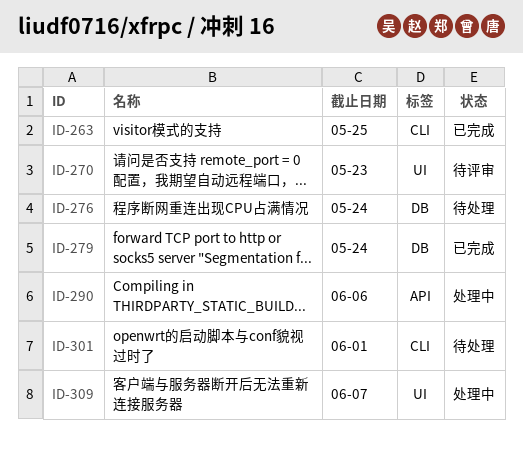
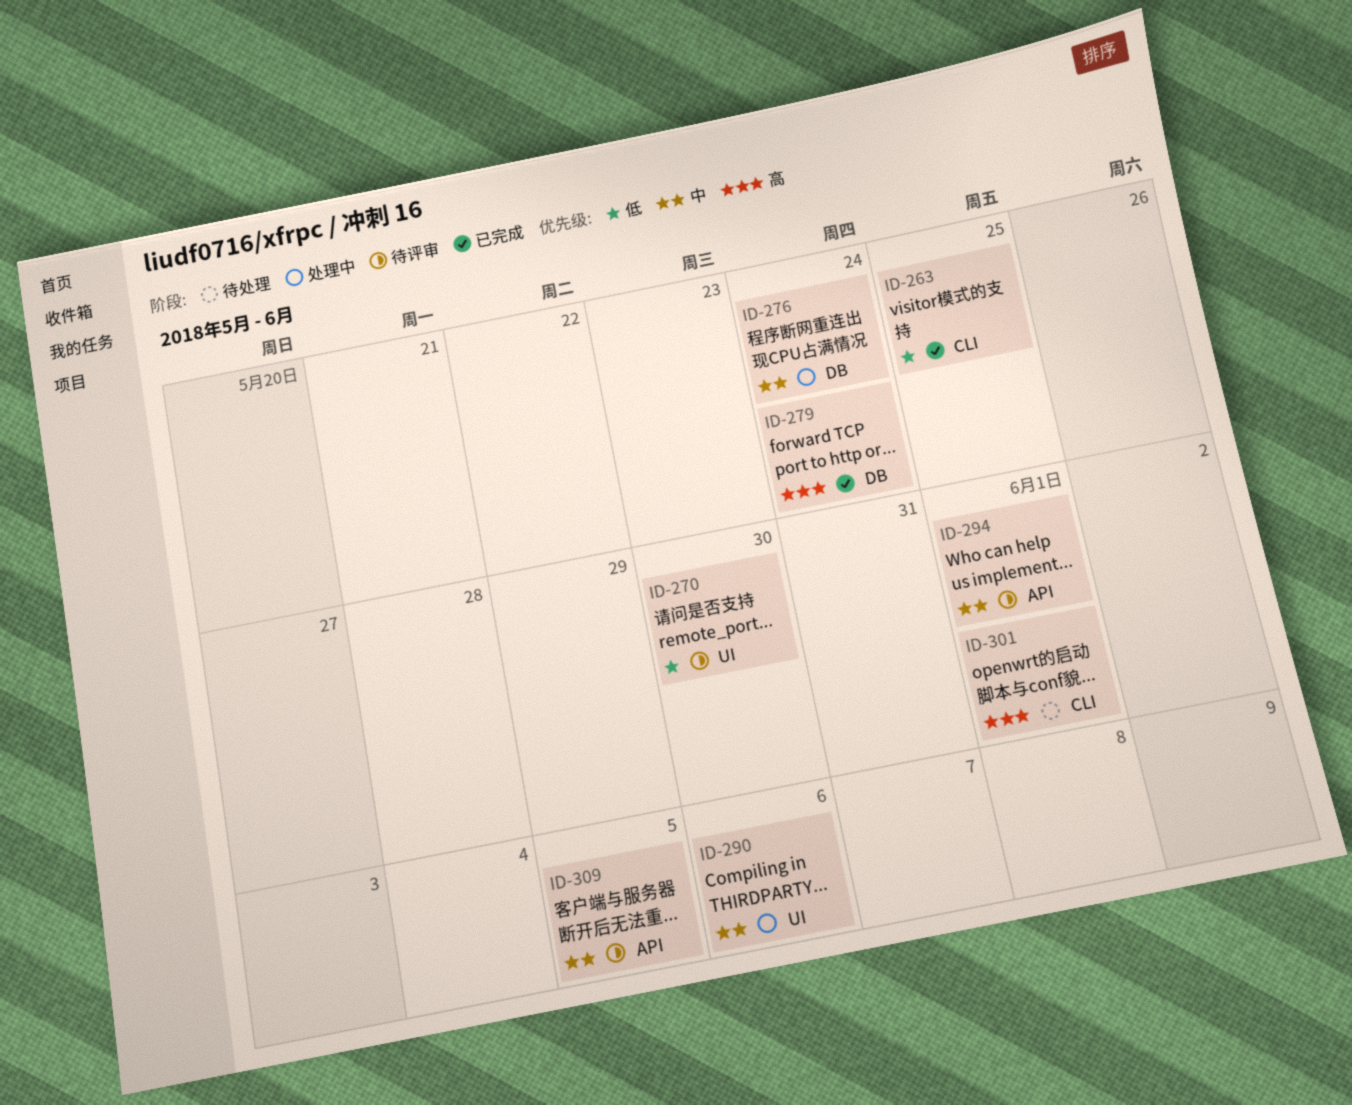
ID-270, due: May 23 -> May 30
ID-276, status: 待处理 -> 处理中
ID-290, label: API -> UI
ID-294: none -> present
ID-309, status: 处理中 -> 待评审
ID-309, label: UI -> API
ID-309, due: Jun 7 -> Jun 5

